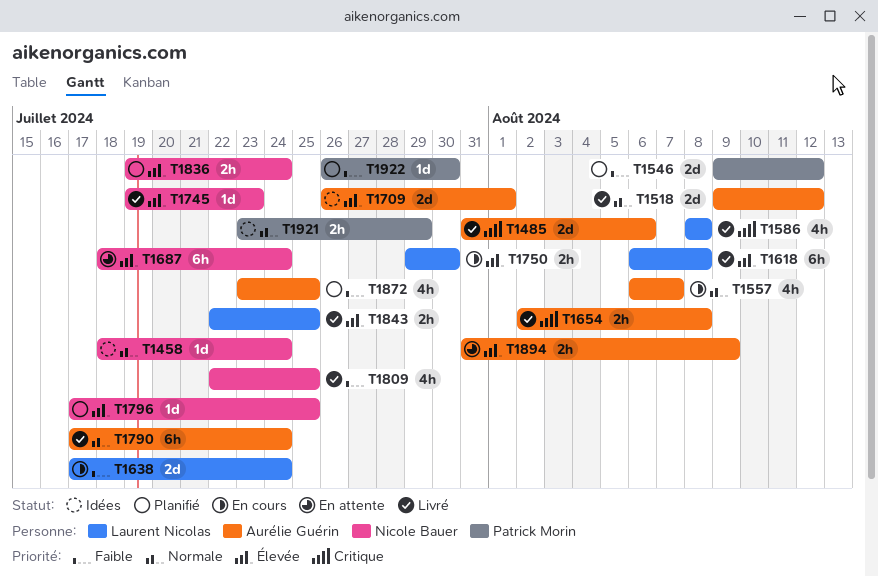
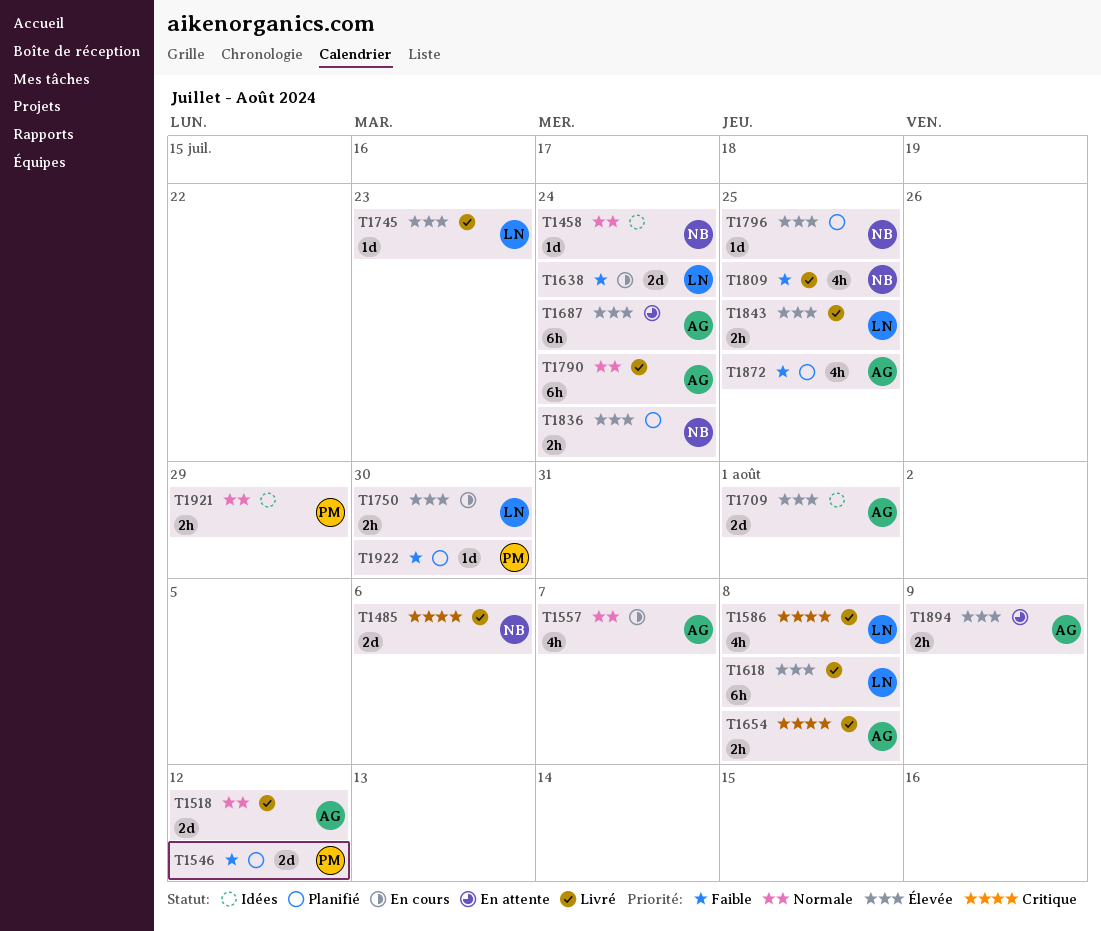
T1485, owner: Aurélie Guérin -> Nicole Bauer
T1687, owner: Nicole Bauer -> Aurélie Guérin
T1745, owner: Nicole Bauer -> Laurent Nicolas

